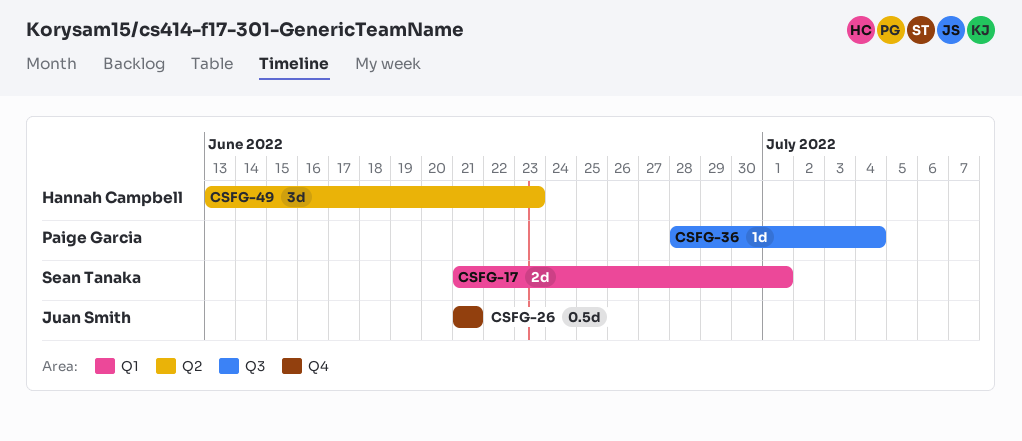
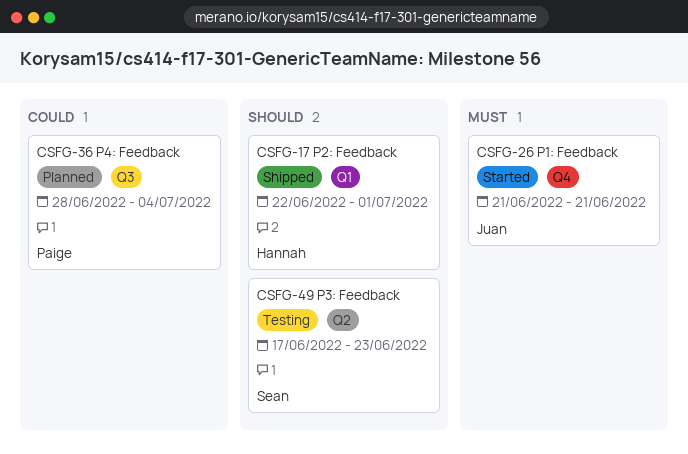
CSFG-17, owner: Sean Tanaka -> Hannah Campbell
CSFG-17, start: Jun 21 -> Jun 22
CSFG-49, owner: Hannah Campbell -> Sean Tanaka
CSFG-49, start: Jun 13 -> Jun 17

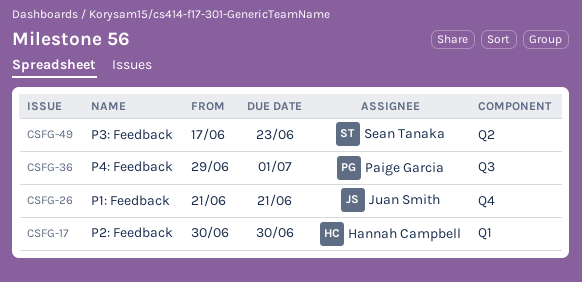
CSFG-17, start: Jun 22 -> Jun 30
CSFG-17, due: Jul 1 -> Jun 30
CSFG-36, start: Jun 28 -> Jun 29
CSFG-36, due: Jul 4 -> Jul 1

